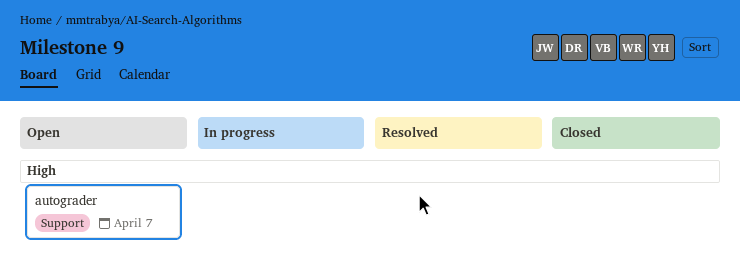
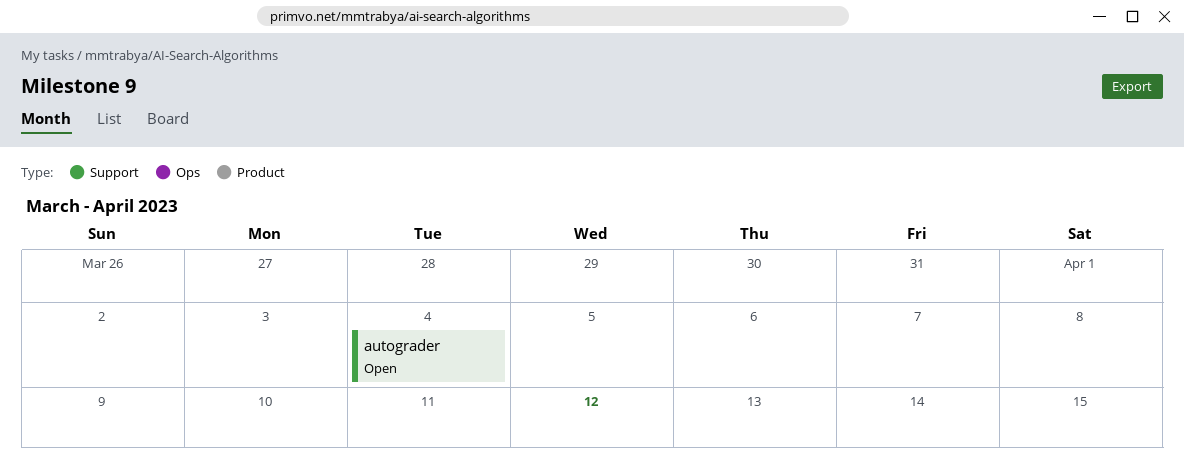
autograder, due: Apr 7 -> Apr 4

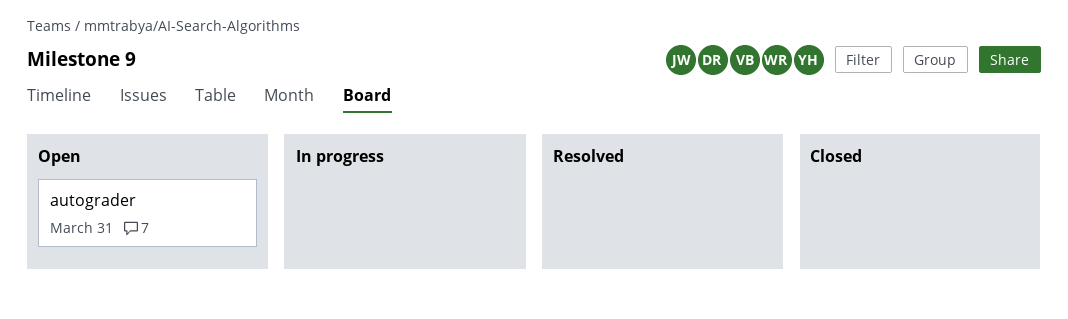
autograder, due: Apr 4 -> Mar 31

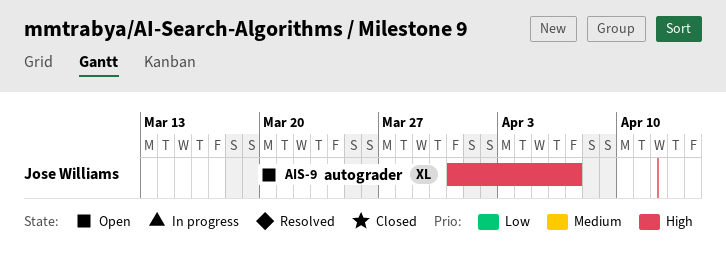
autograder, due: Mar 31 -> Apr 7

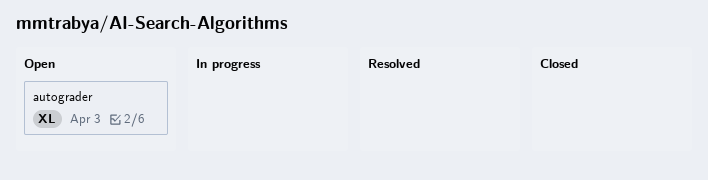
autograder, due: Apr 7 -> Apr 3

